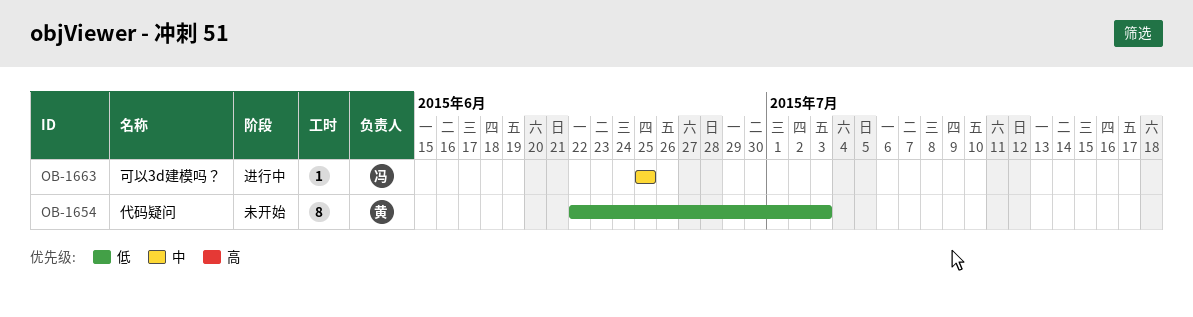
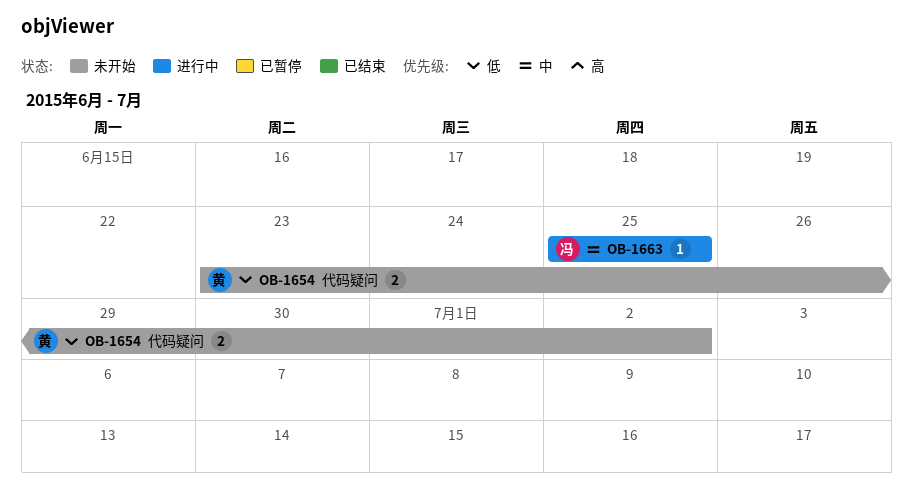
OB-1654, estimate: 8 -> 2
OB-1654, start: Jun 22 -> Jun 23
OB-1654, due: Jul 3 -> Jul 2

